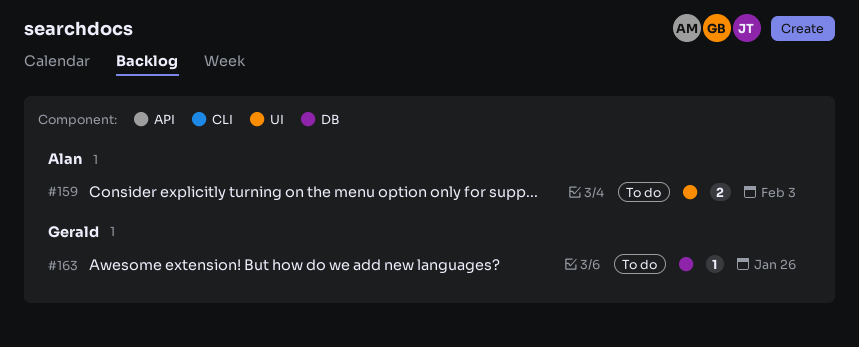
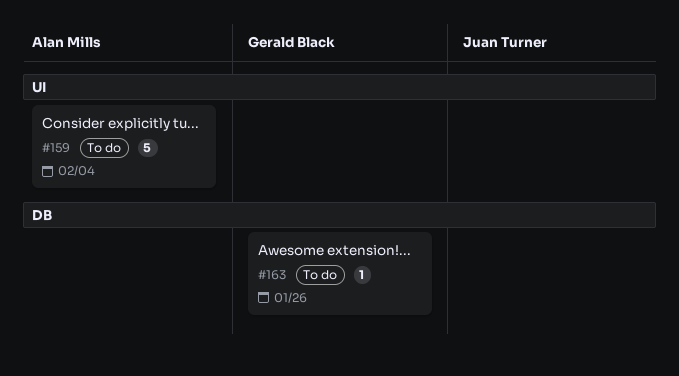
#159, estimate: 2 -> 5
#159, due: Feb 3 -> Feb 4

